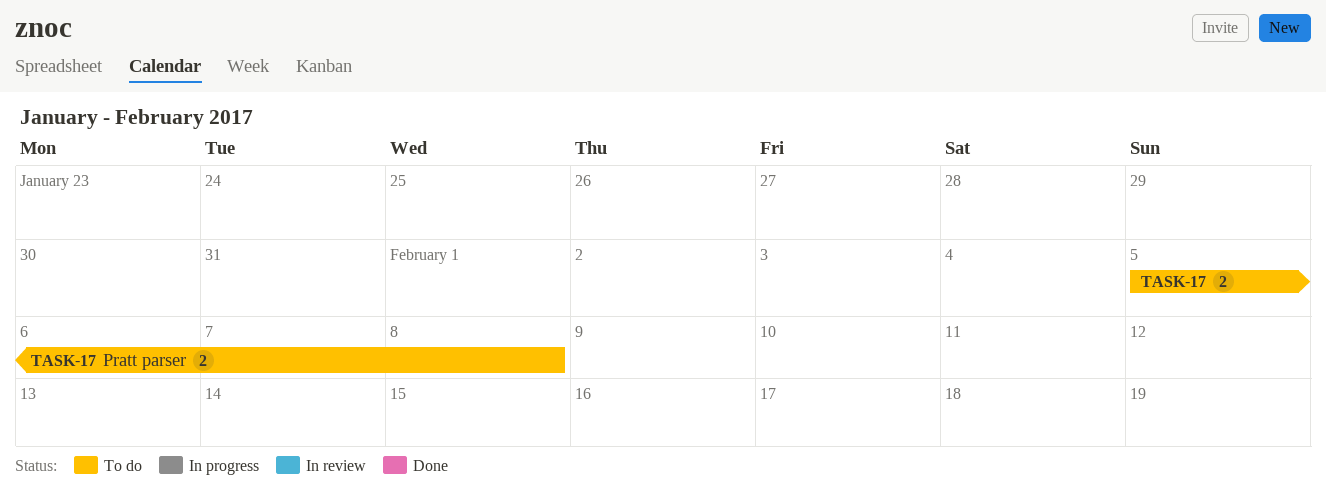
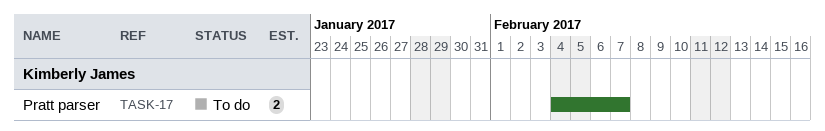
TASK-17, start: Feb 5 -> Feb 4
TASK-17, due: Feb 8 -> Feb 7

